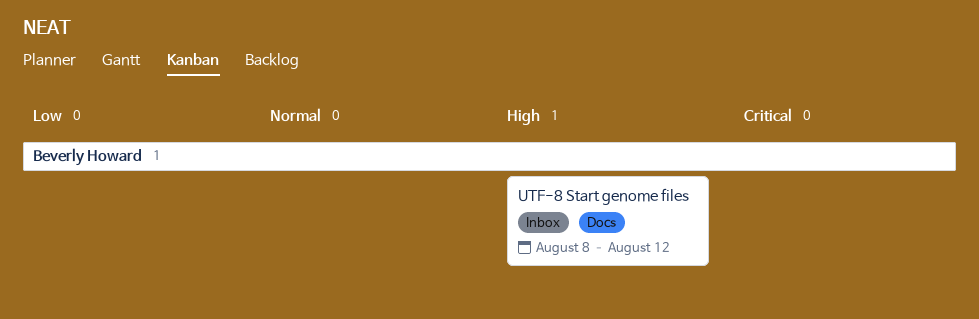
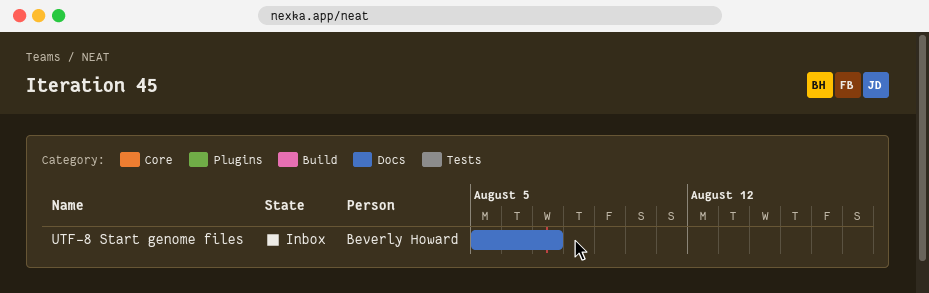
UTF-8 Start genome files, start: Aug 8 -> Aug 5
UTF-8 Start genome files, due: Aug 12 -> Aug 7

